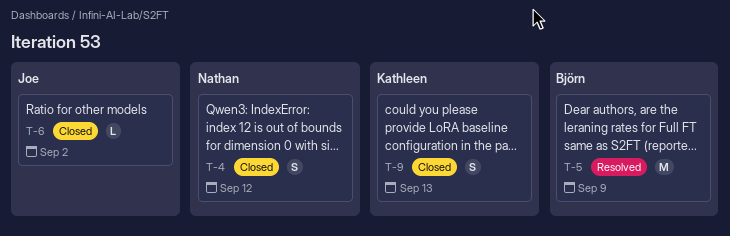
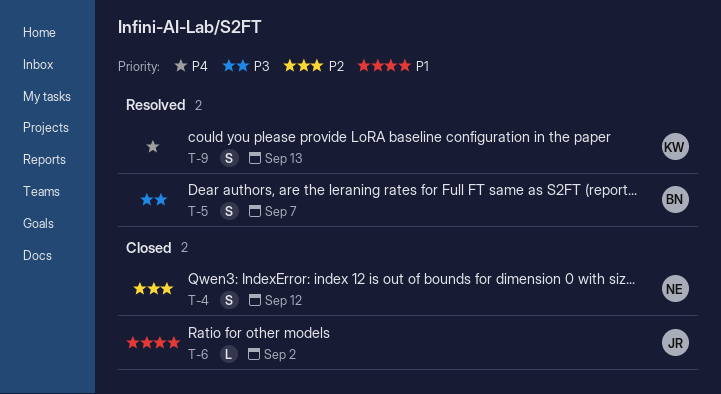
T-5, estimate: M -> S
T-5, due: Sep 9 -> Sep 7
T-9, status: Closed -> Resolved

